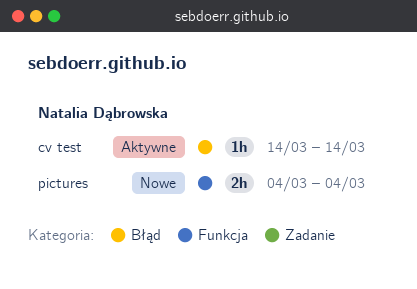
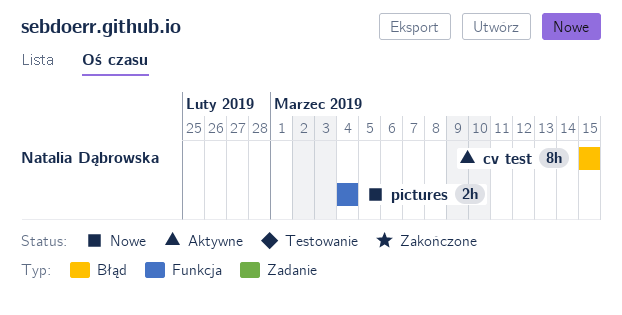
cv test, estimate: 1h -> 8h
cv test, start: Mar 14 -> Mar 15
cv test, due: Mar 14 -> Mar 15

